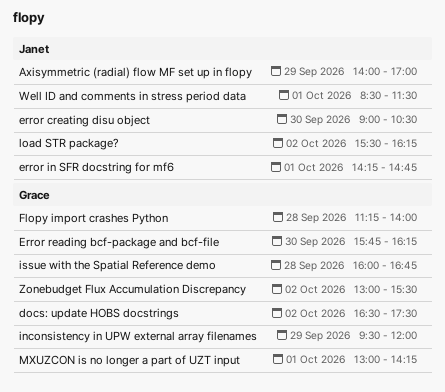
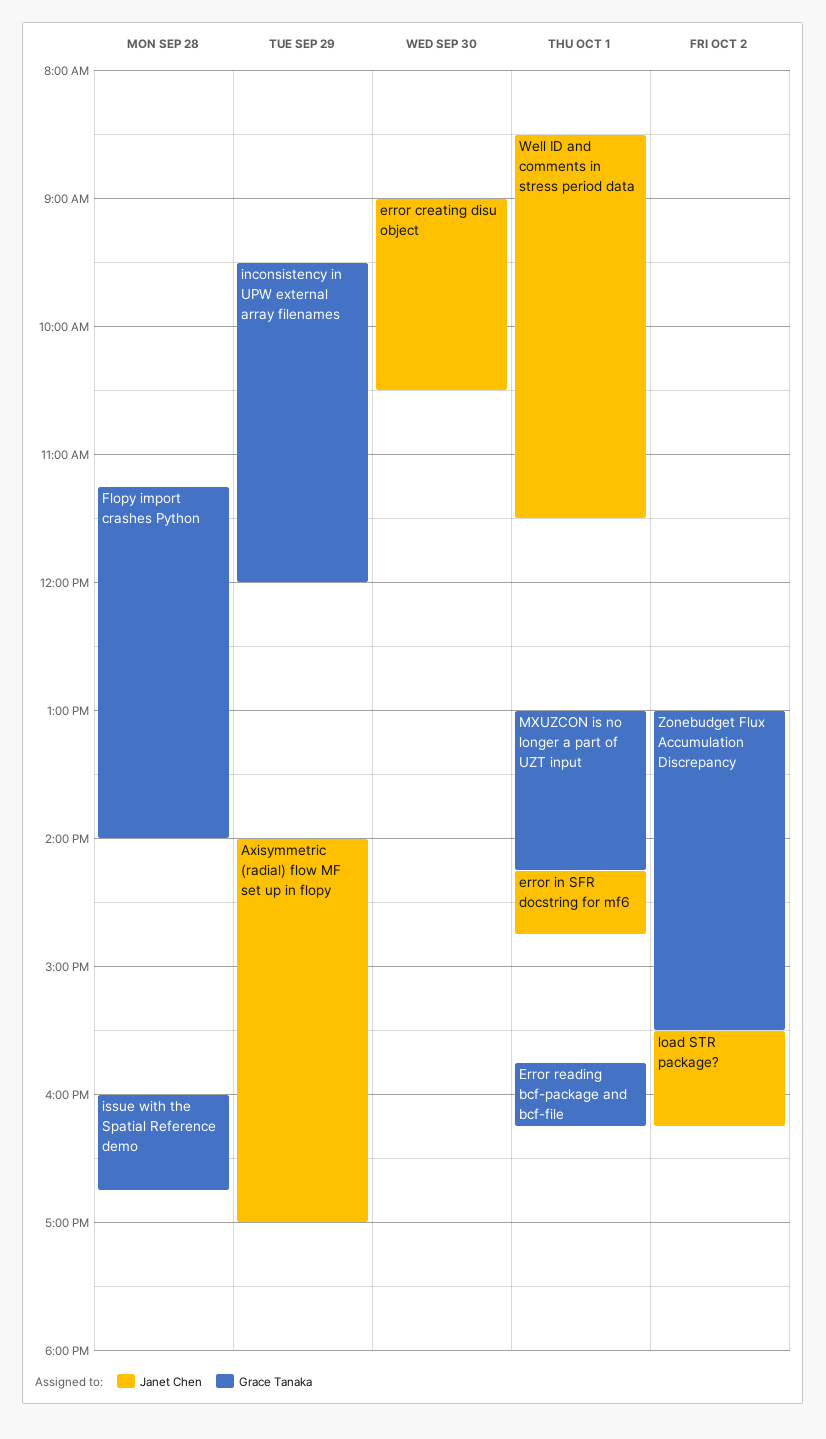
docs: update HOBS docstrings: present -> none
Error reading bcf-package and bcf-file, day: Sep 30 -> Oct 1

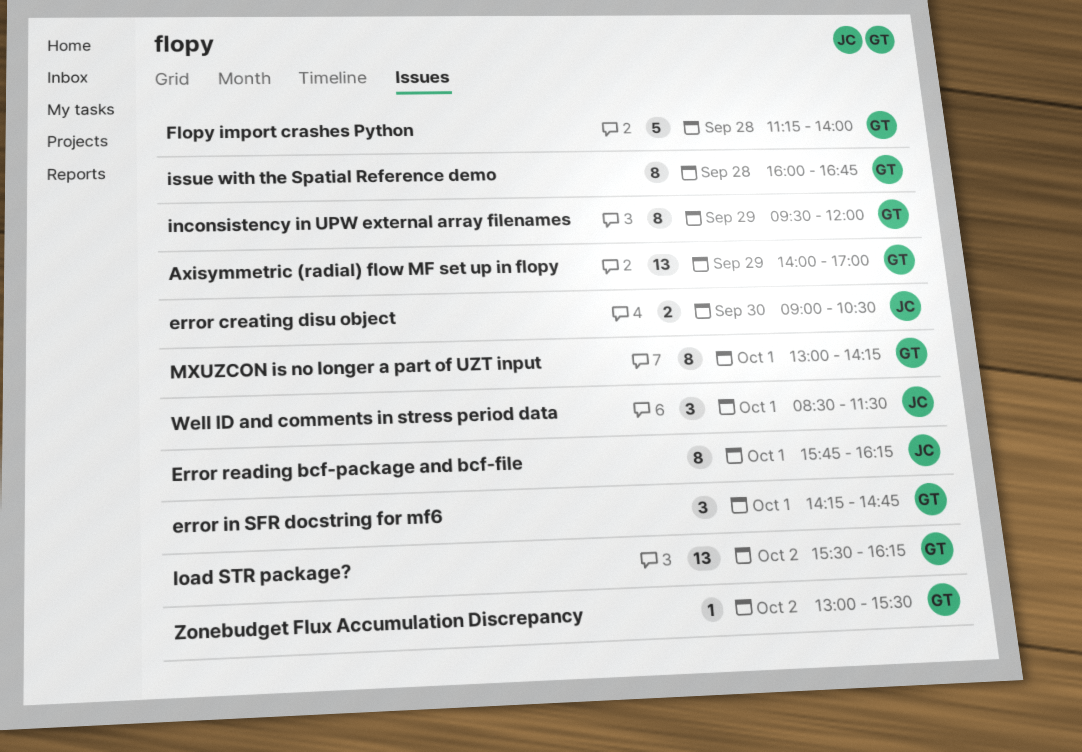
Axisymmetric (radial) flow MF set up in flopy, owner: Janet Chen -> Grace Tanaka
error in SFR docstring for mf6, owner: Janet Chen -> Grace Tanaka
Error reading bcf-package and bcf-file, owner: Grace Tanaka -> Janet Chen
load STR package?, owner: Janet Chen -> Grace Tanaka

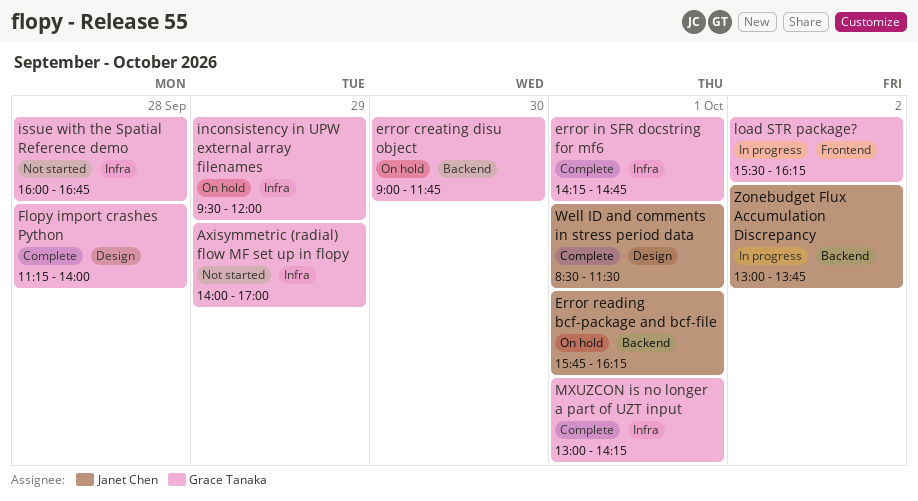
error creating disu object, owner: Janet Chen -> Grace Tanaka
error creating disu object, ends: 10:30 -> 11:45
Zonebudget Flux Accumulation Discrepancy, owner: Grace Tanaka -> Janet Chen
Zonebudget Flux Accumulation Discrepancy, ends: 15:30 -> 13:45

